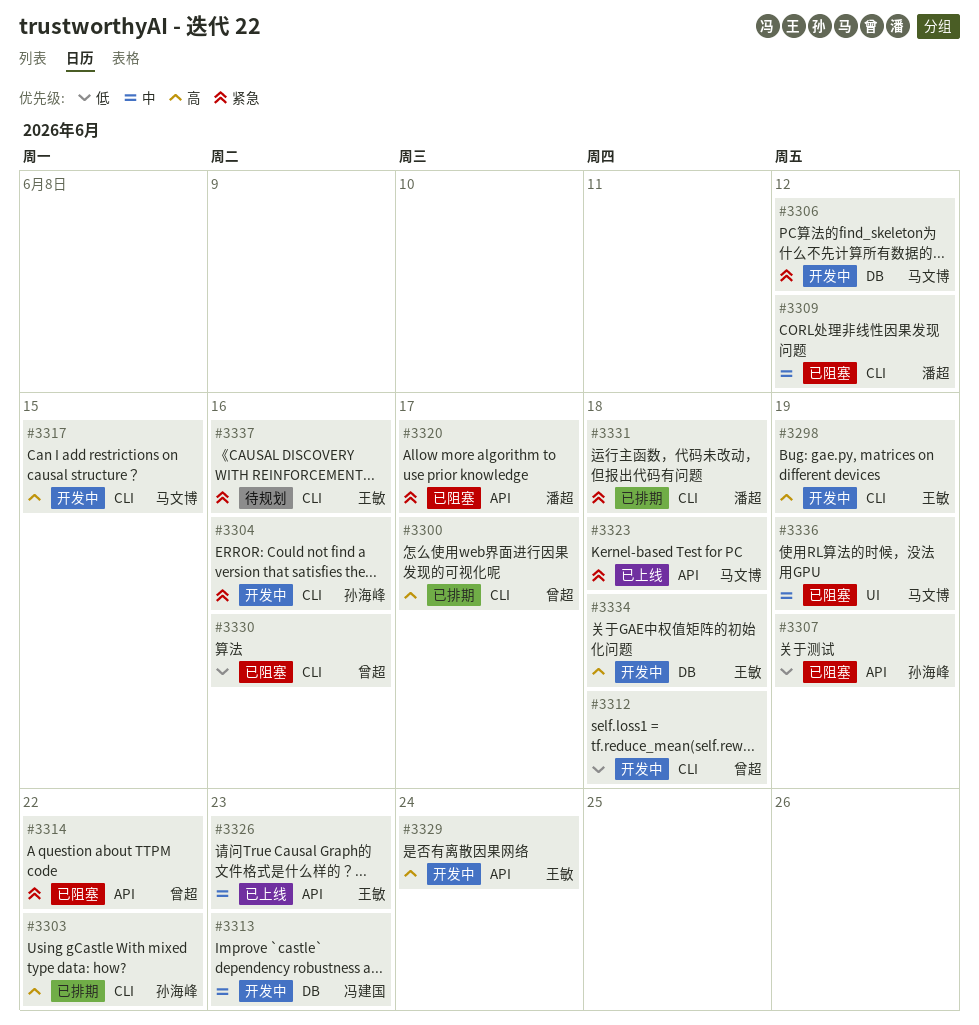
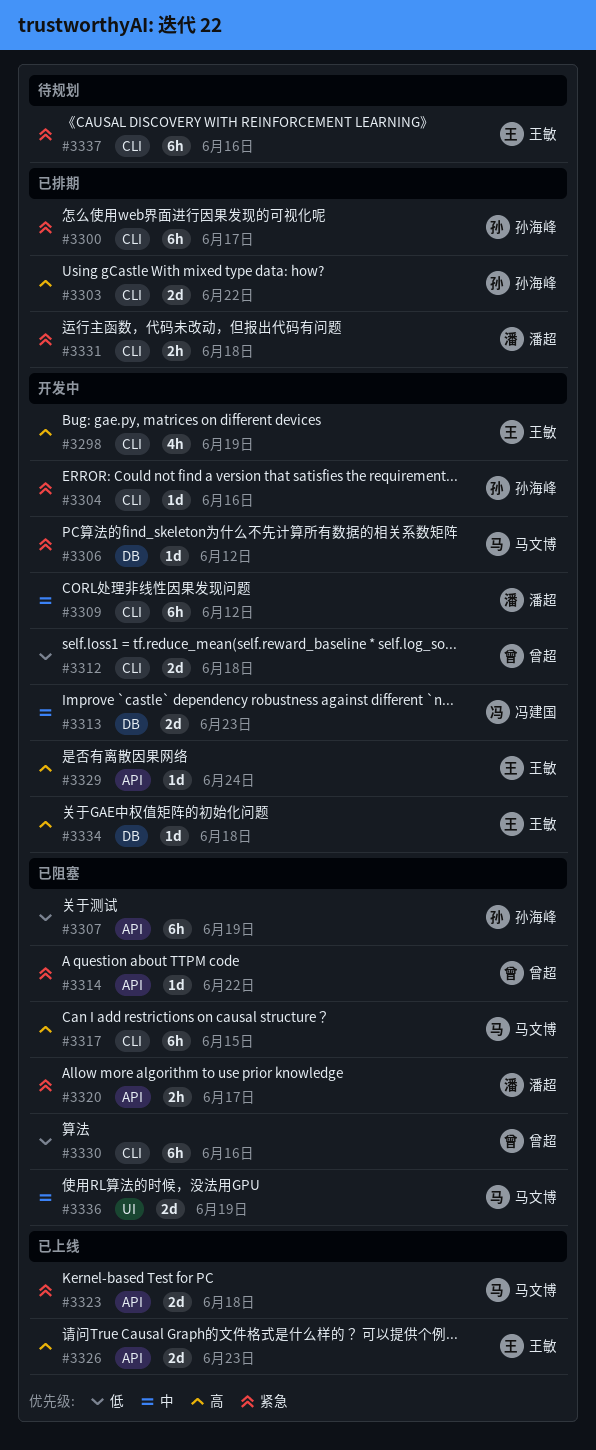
#3300, owner: 曾超 -> 孙海峰
#3300, priority: 高 -> 紧急
#3309, status: 已阻塞 -> 开发中
#3317, status: 开发中 -> 已阻塞
#3326, priority: 中 -> 高

